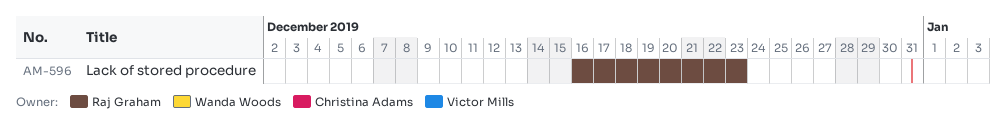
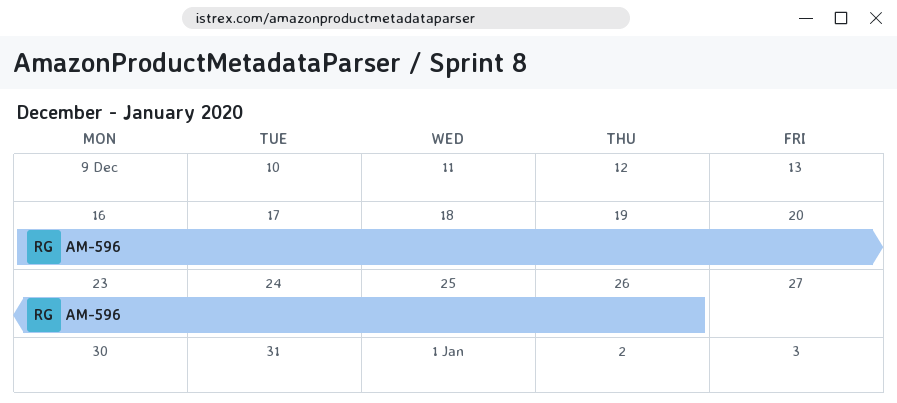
AM-596, due: Dec 23 -> Dec 26

